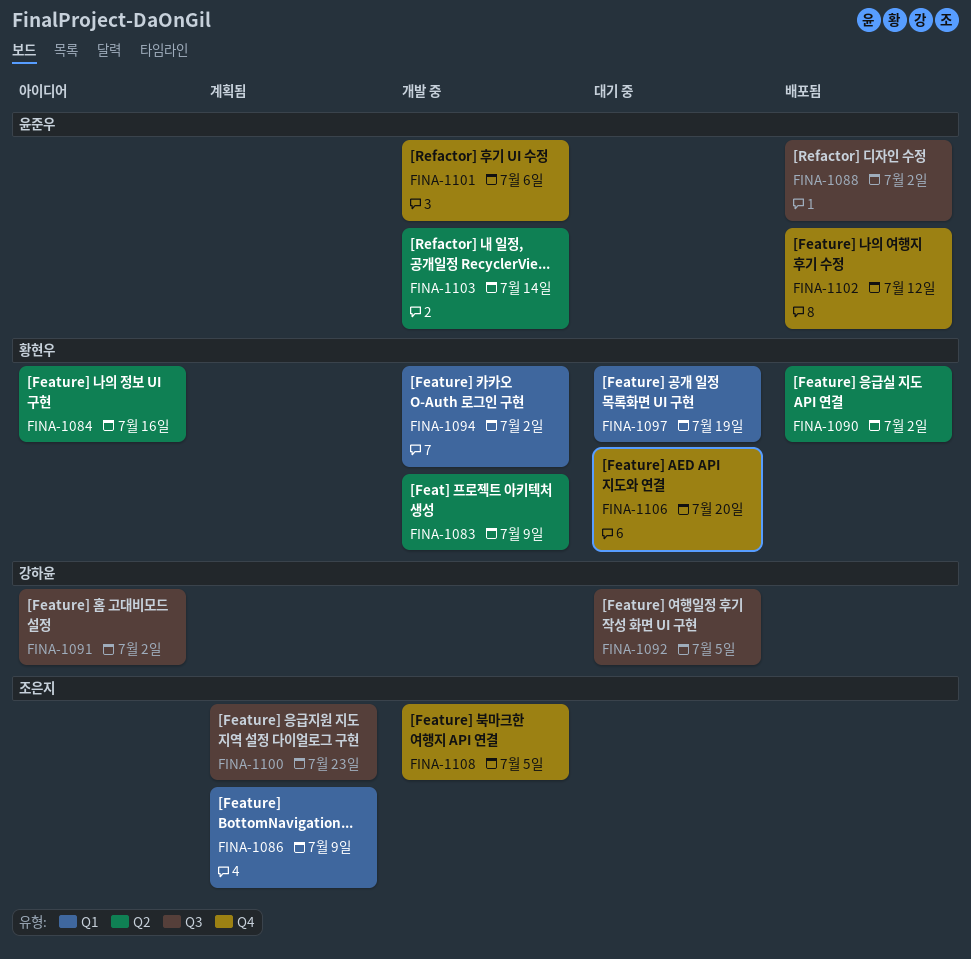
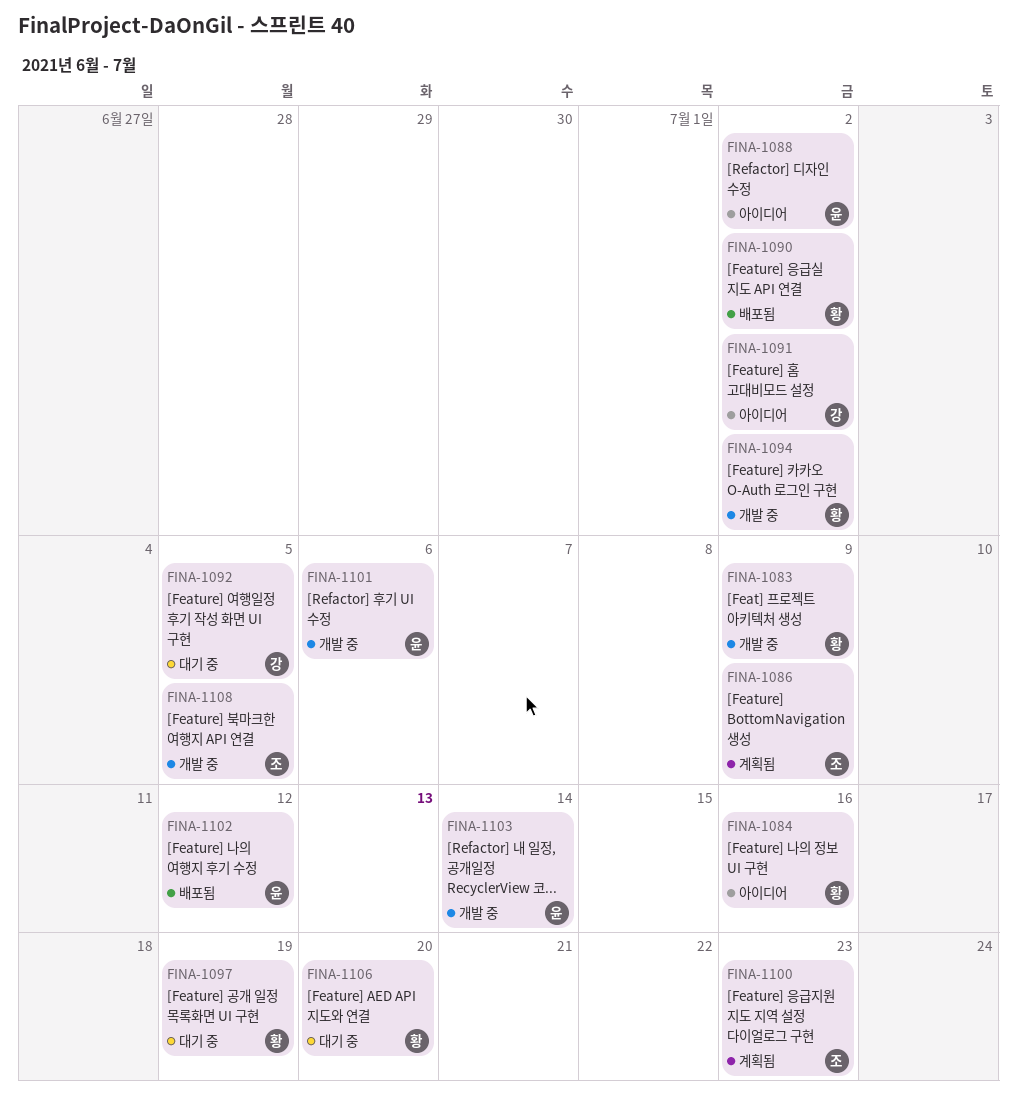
FINA-1088, status: 배포됨 -> 아이디어

